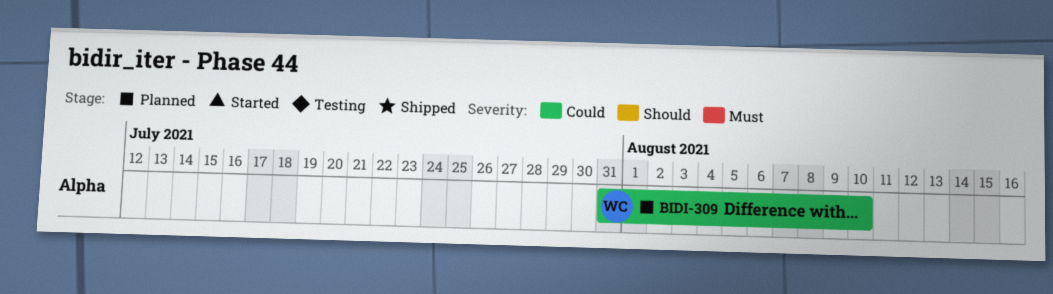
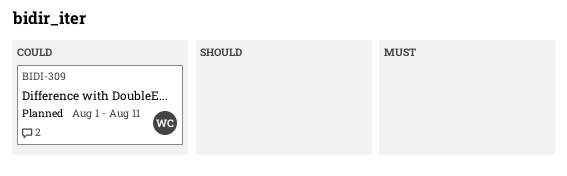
BIDI-309, start: Jul 31 -> Aug 1
BIDI-309, due: Aug 10 -> Aug 11

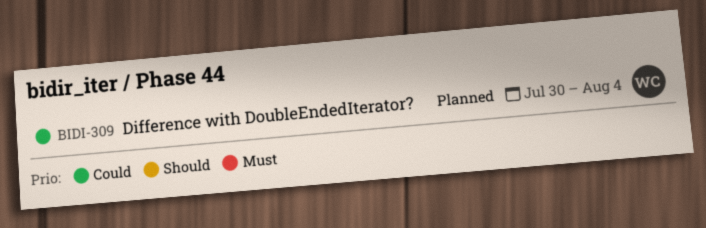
BIDI-309, start: Aug 1 -> Jul 30
BIDI-309, due: Aug 11 -> Aug 4

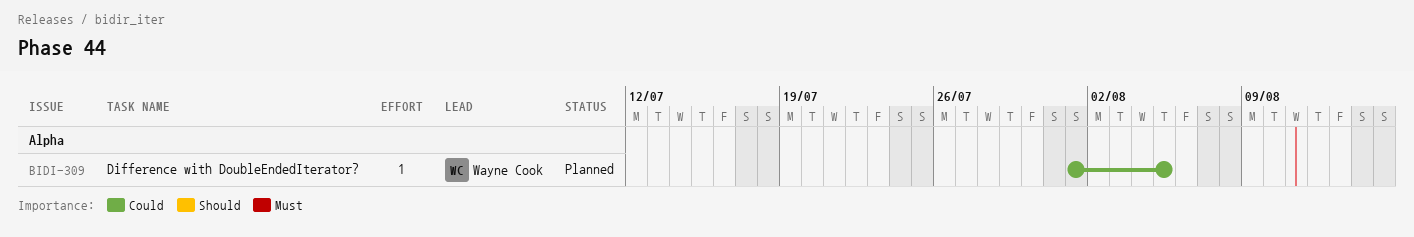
BIDI-309, start: Jul 30 -> Aug 1
BIDI-309, due: Aug 4 -> Aug 5

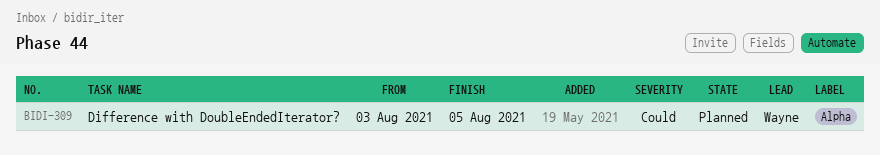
BIDI-309, start: Aug 1 -> Aug 3

